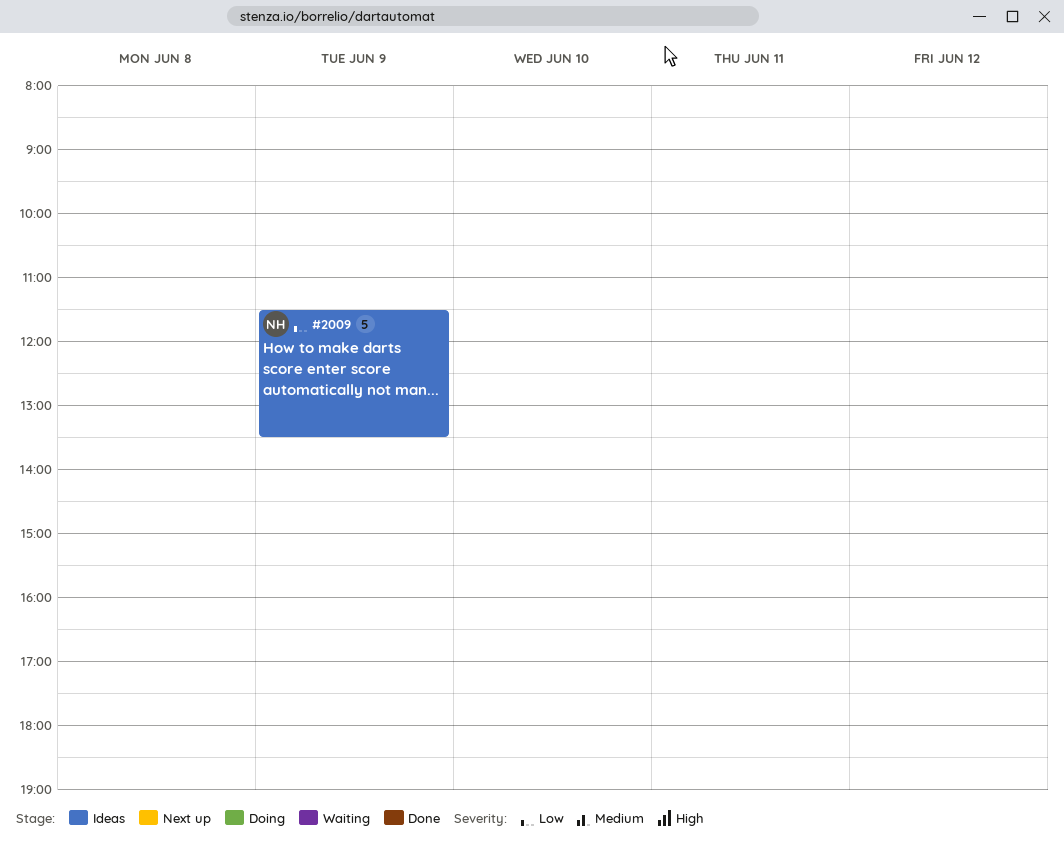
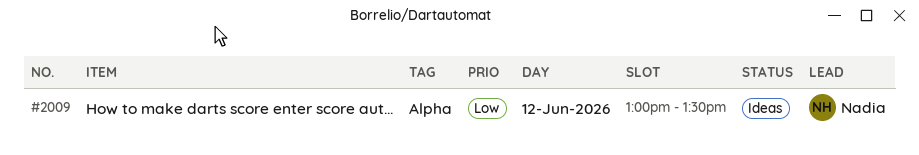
#2009, day: Jun 9 -> Jun 12
#2009, begins: 11:30 -> 13:00

